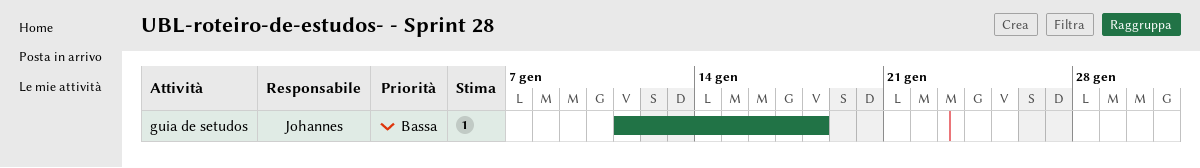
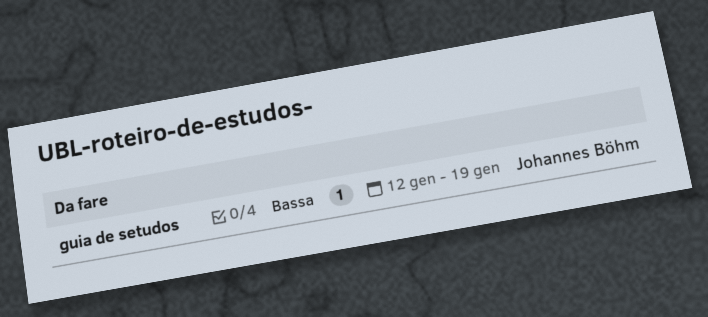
guia de setudos, start: Jan 11 -> Jan 12
guia de setudos, due: Jan 18 -> Jan 19

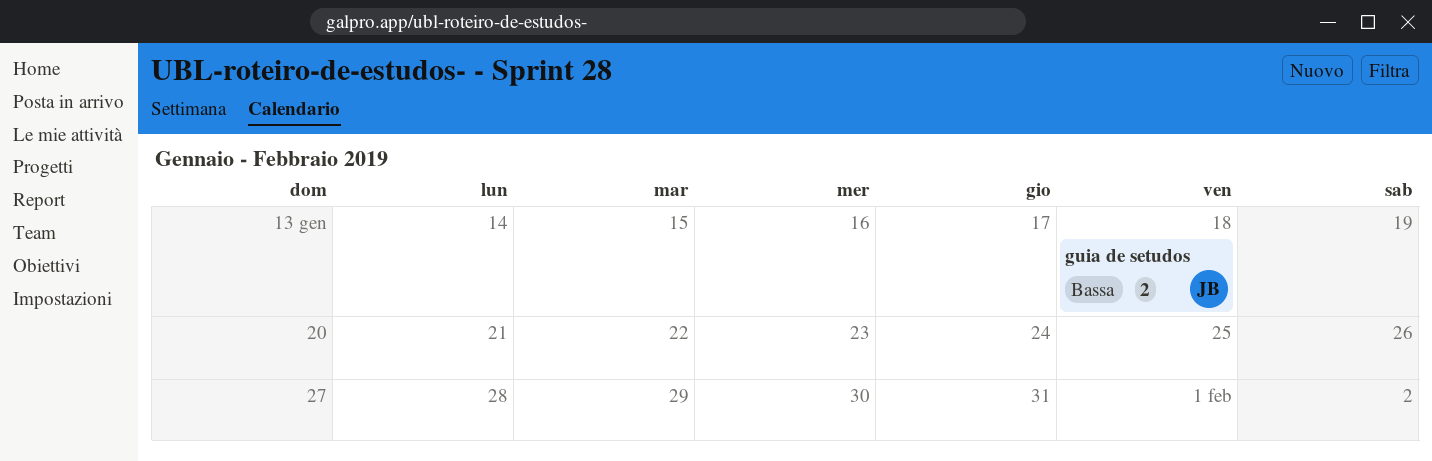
guia de setudos, estimate: 1 -> 2
guia de setudos, due: Jan 19 -> Jan 18

